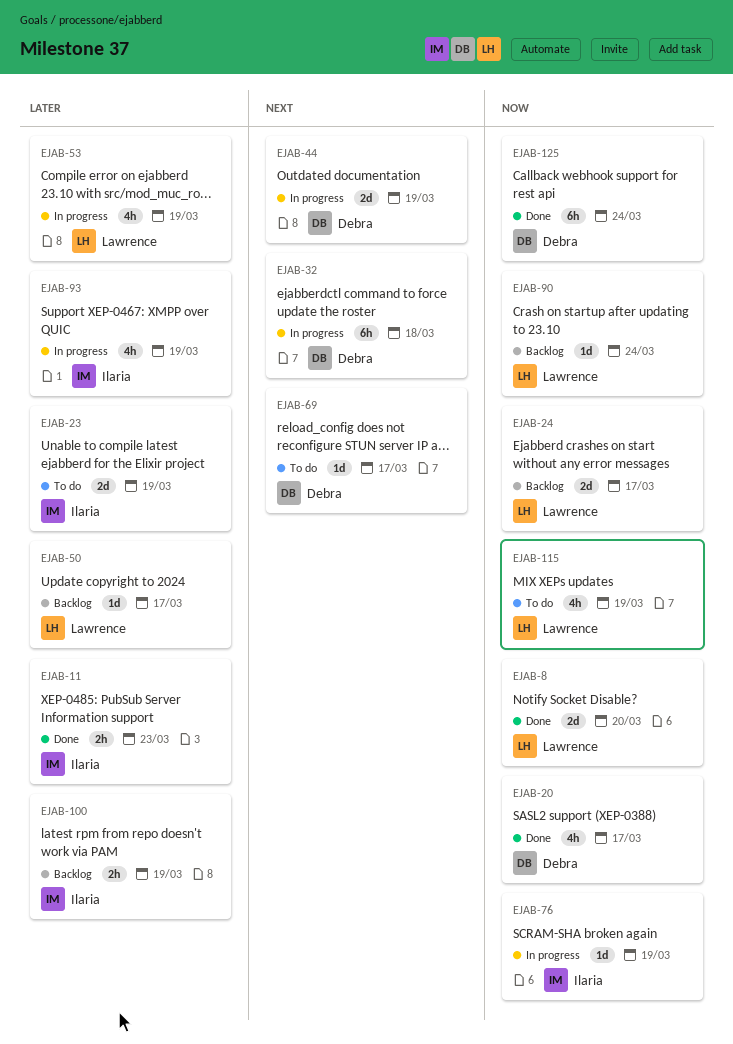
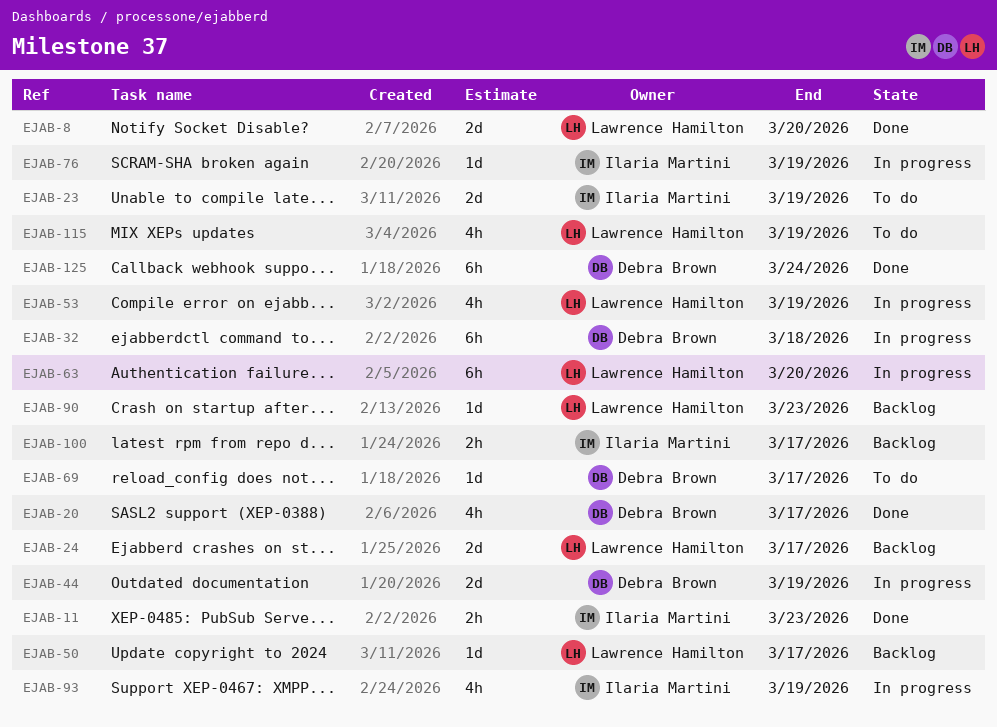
EJAB-63: none -> present
EJAB-90, due: Mar 24 -> Mar 23
EJAB-100, due: Mar 19 -> Mar 17

